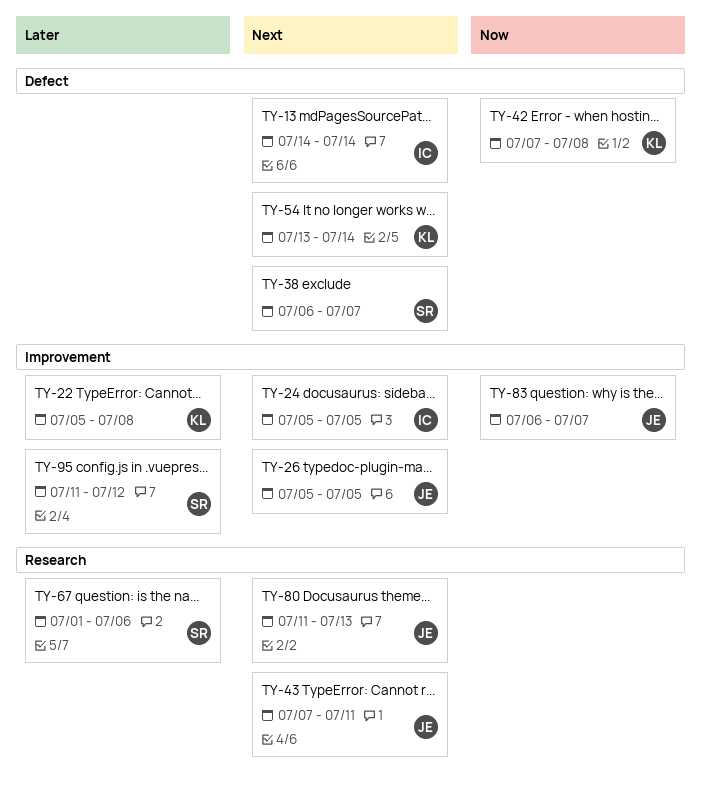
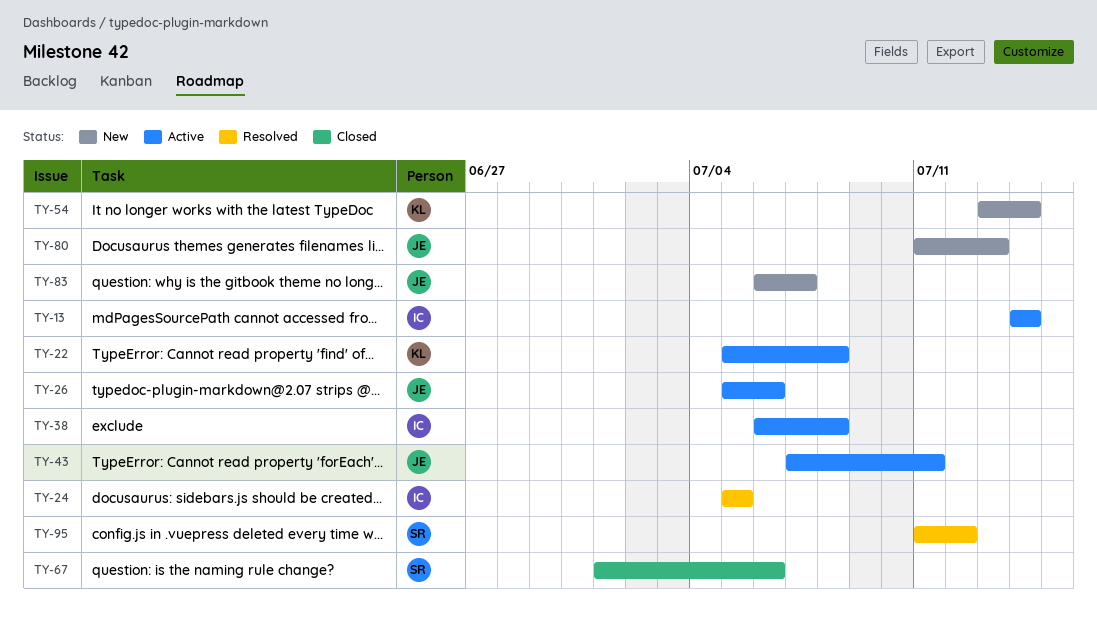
TY-26, due: Jul 5 -> Jul 6
TY-38, owner: SR -> IC
TY-38, due: Jul 7 -> Jul 8
TY-42: present -> none

